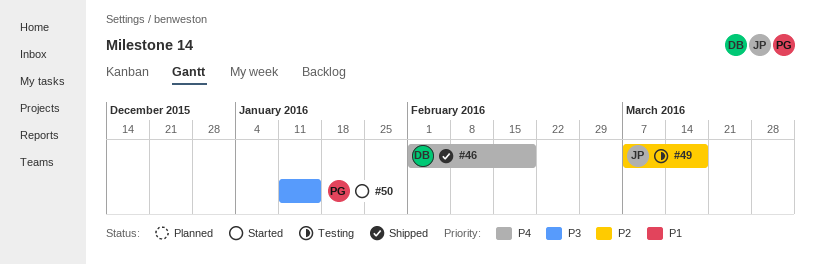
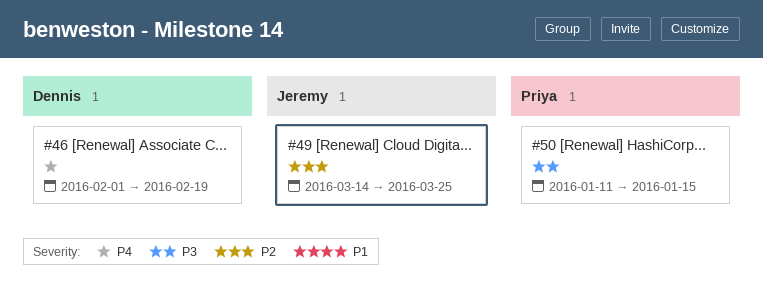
#49, start: Mar 7 -> Mar 14
#49, due: Mar 18 -> Mar 25

